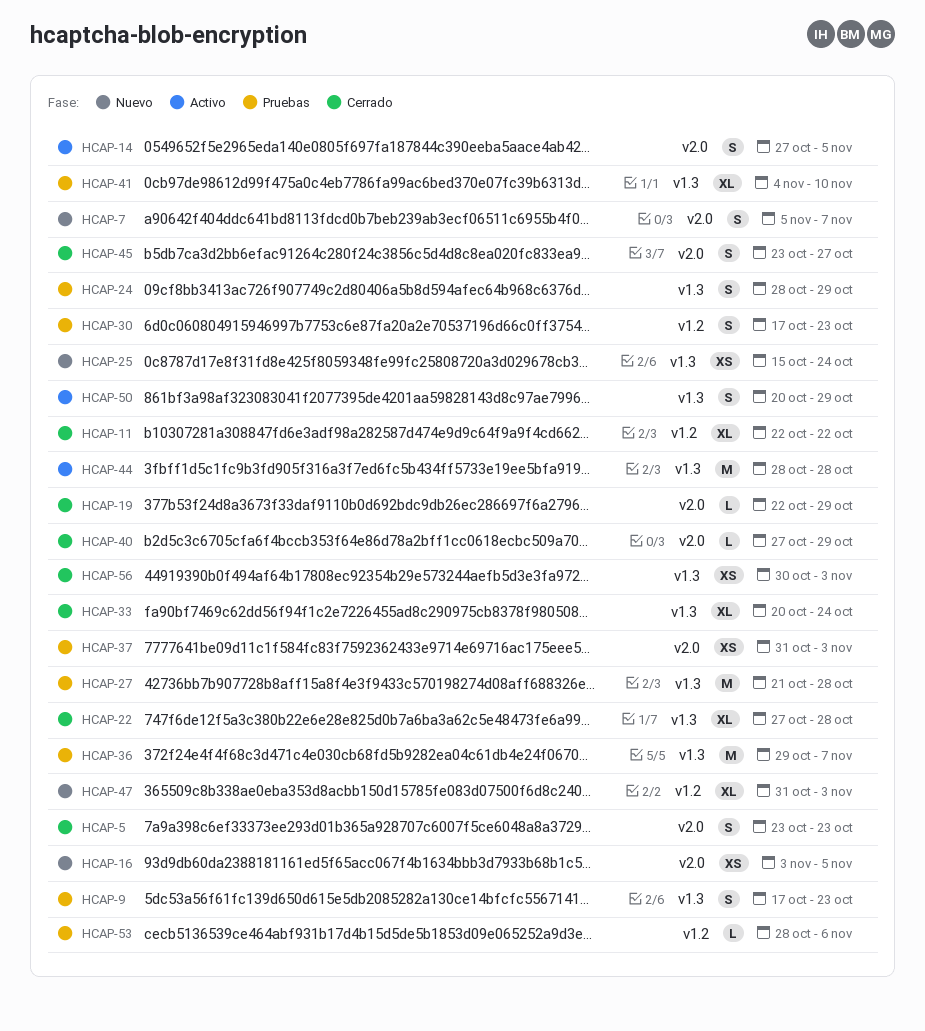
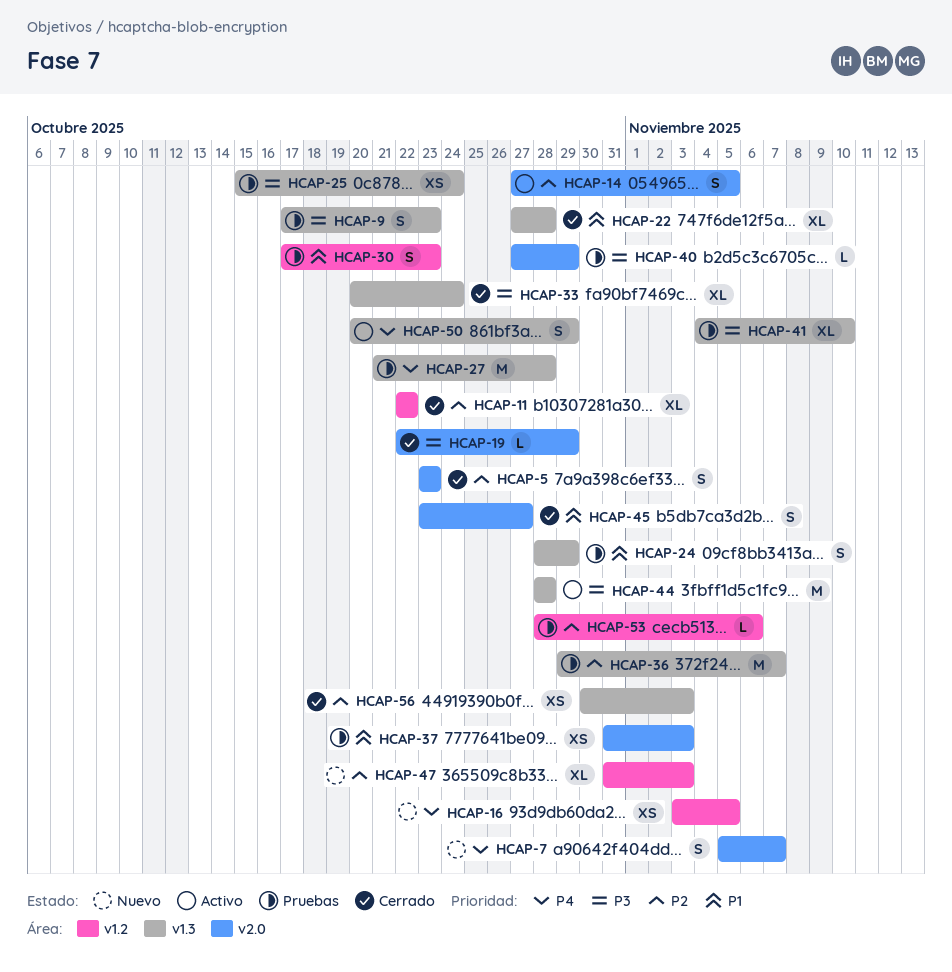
HCAP-16, label: v2.0 -> v1.2
HCAP-25, status: Nuevo -> Pruebas
HCAP-40, status: Cerrado -> Pruebas

